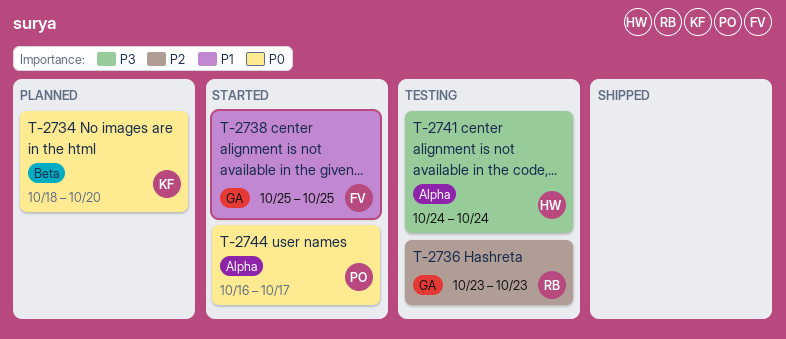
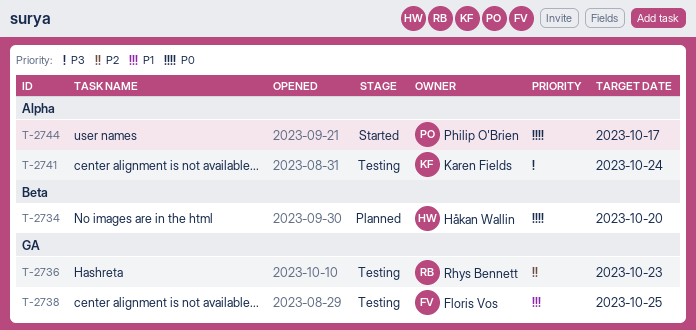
T-2734, owner: Karen Fields -> Håkan Wallin
T-2738, status: Started -> Testing
T-2741, owner: Håkan Wallin -> Karen Fields

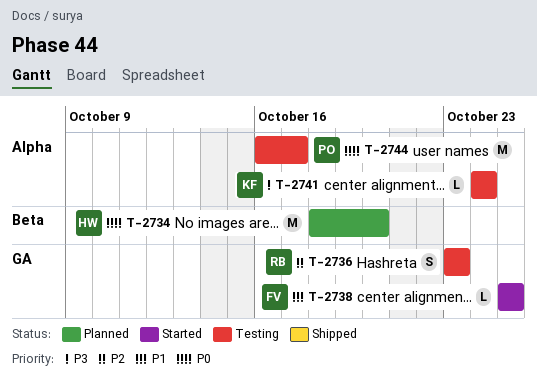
T-2738, status: Testing -> Started
T-2744, status: Started -> Testing

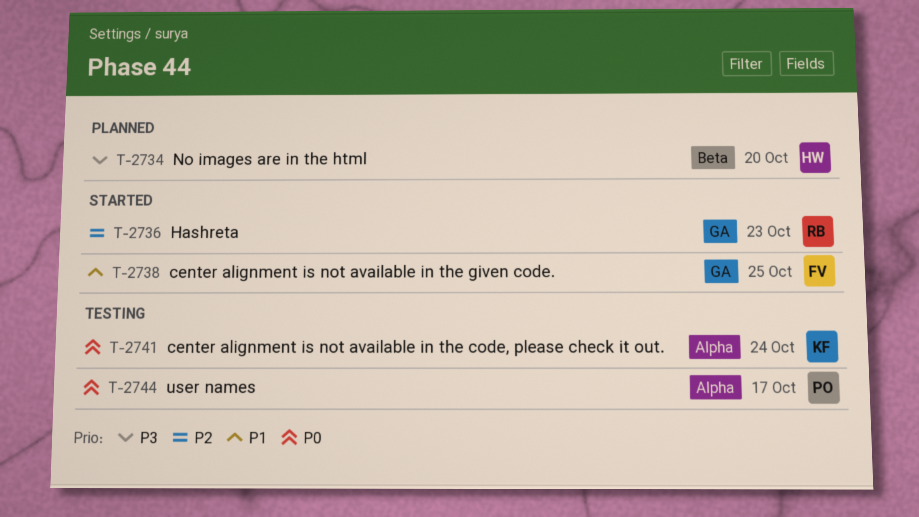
T-2734, priority: P0 -> P3
T-2736, status: Testing -> Started
T-2741, priority: P3 -> P0

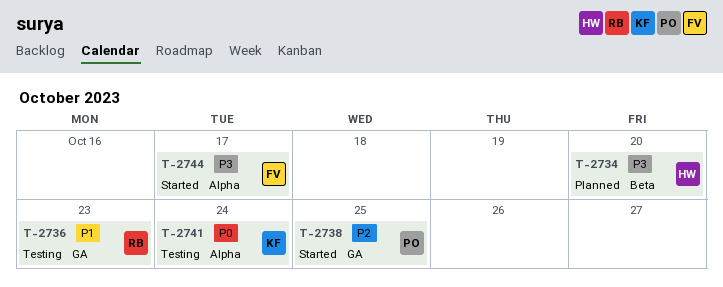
T-2736, status: Started -> Testing
T-2736, priority: P2 -> P1
T-2738, owner: FV -> PO
T-2738, priority: P1 -> P2
T-2744, status: Testing -> Started
T-2744, owner: PO -> FV
T-2744, priority: P0 -> P3

